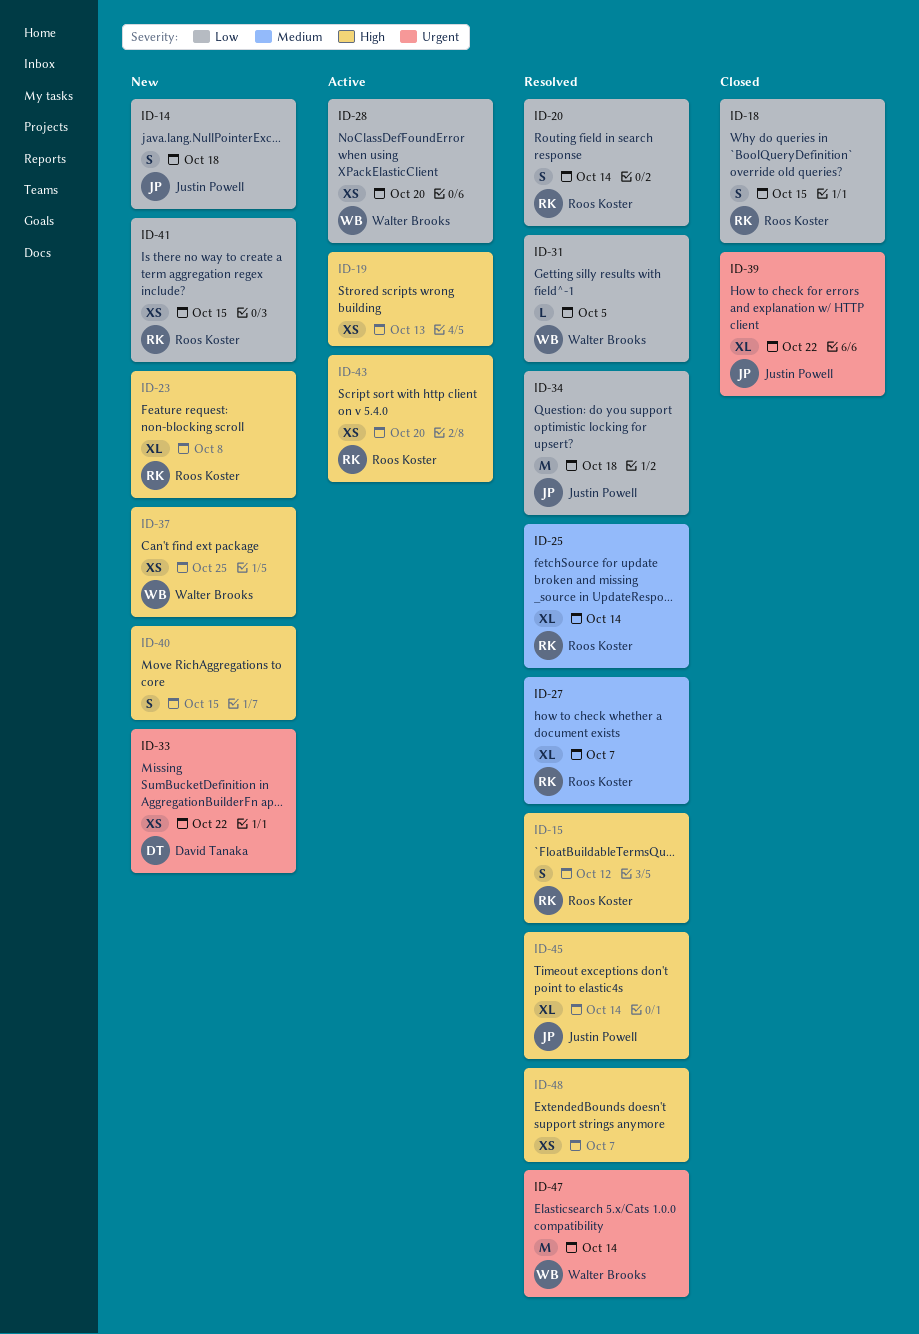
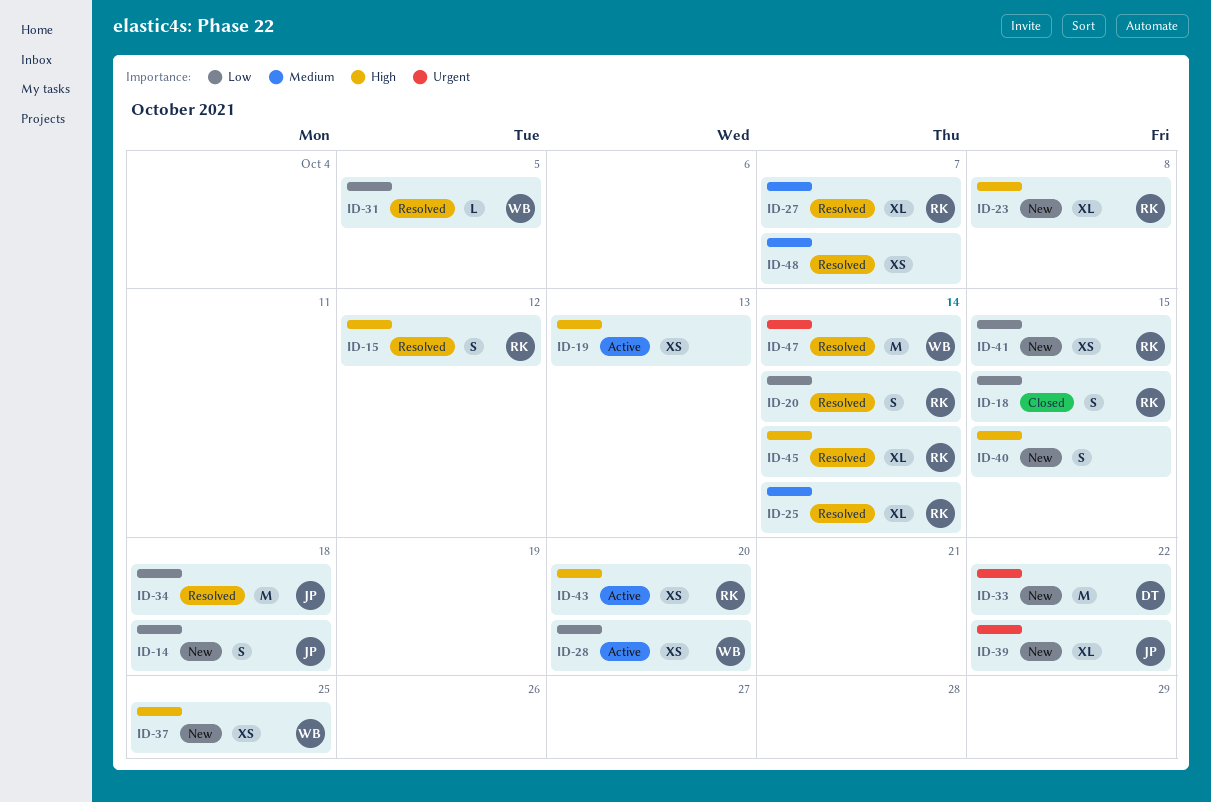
ID-33, estimate: XS -> M
ID-39, status: Closed -> New
ID-45, owner: Justin Powell -> Roos Koster
ID-48, priority: High -> Medium

